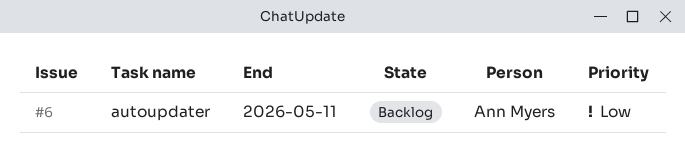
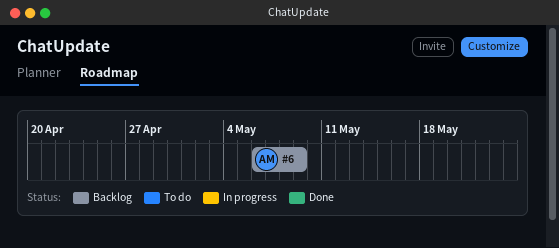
#6, due: May 11 -> May 9

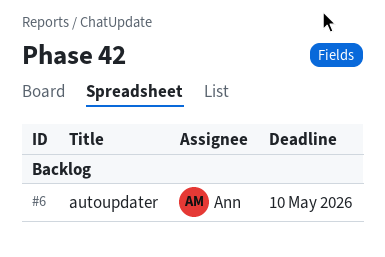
#6, due: May 9 -> May 10

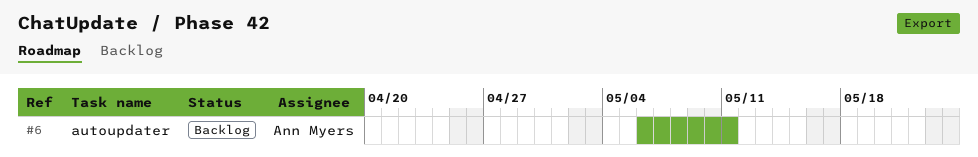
#6, due: May 10 -> May 11

